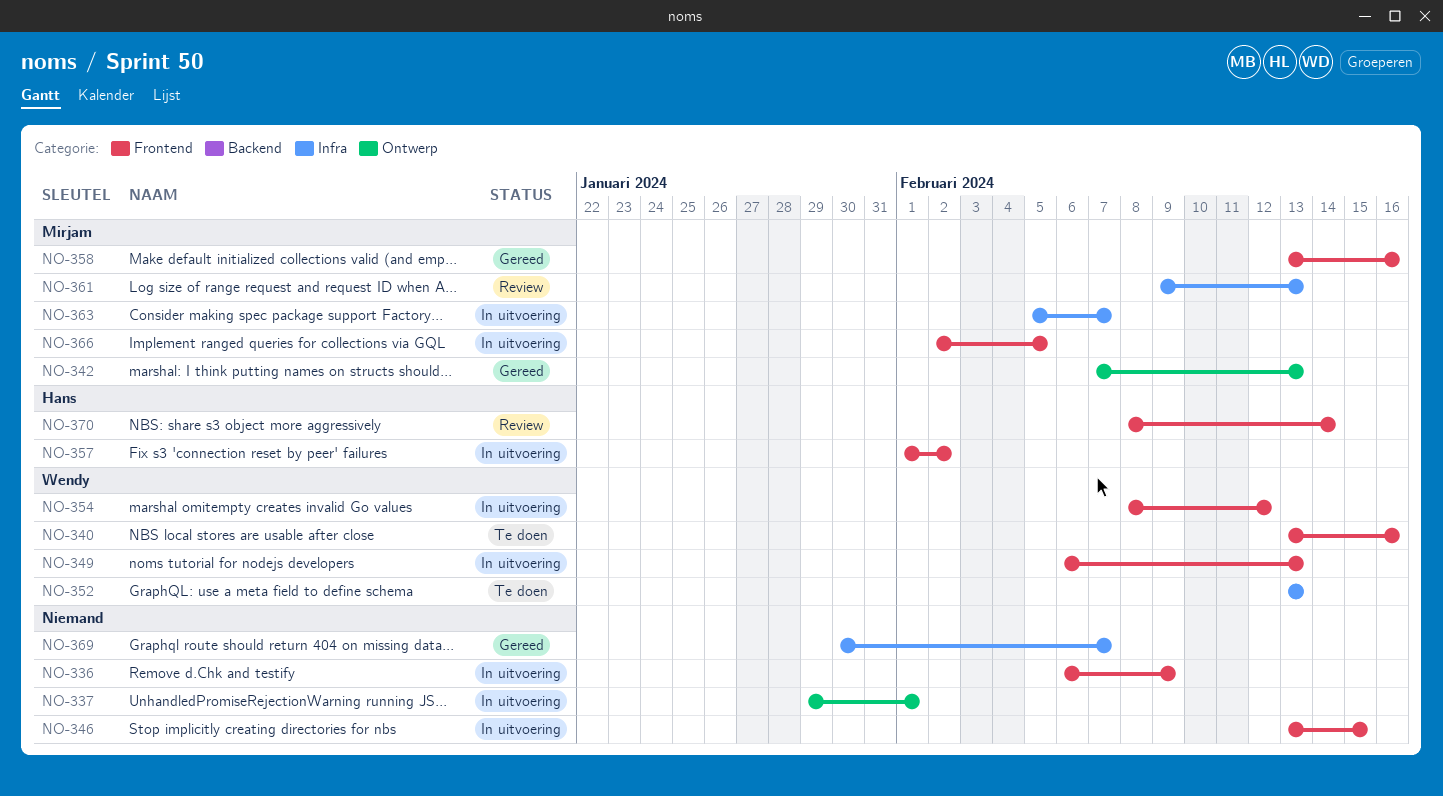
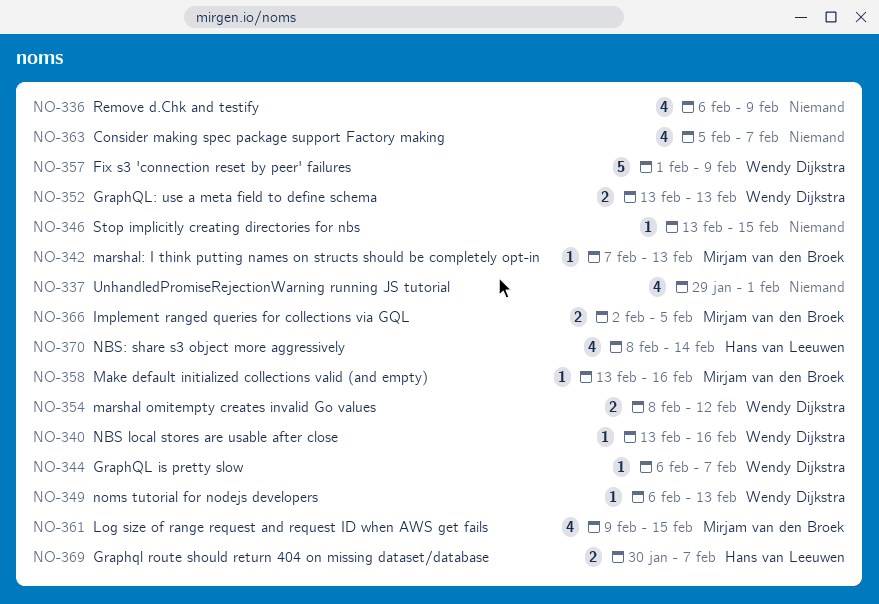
NO-344: none -> present
NO-357, owner: Hans van Leeuwen -> Wendy Dijkstra
NO-357, due: Feb 2 -> Feb 9
NO-361, due: Feb 13 -> Feb 15
NO-363, owner: Mirjam van den Broek -> none
NO-369, owner: none -> Hans van Leeuwen

